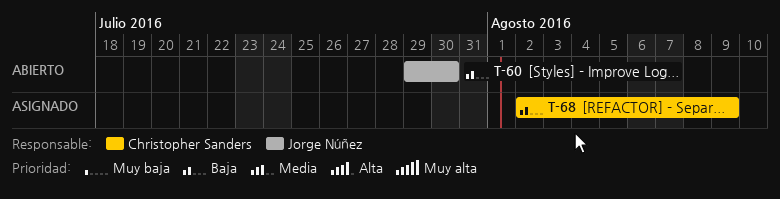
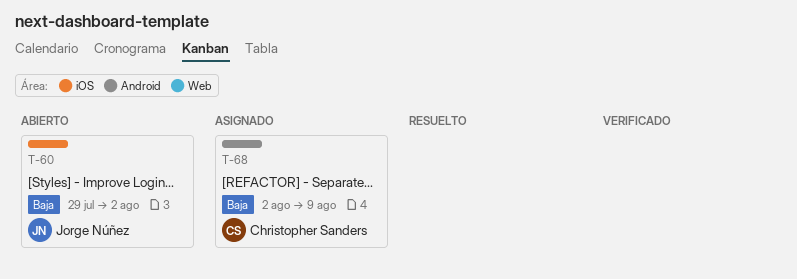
T-60, due: Jul 30 -> Aug 2

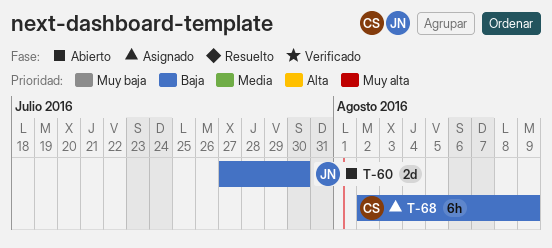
T-60, start: Jul 29 -> Jul 27
T-60, due: Aug 2 -> Jul 30

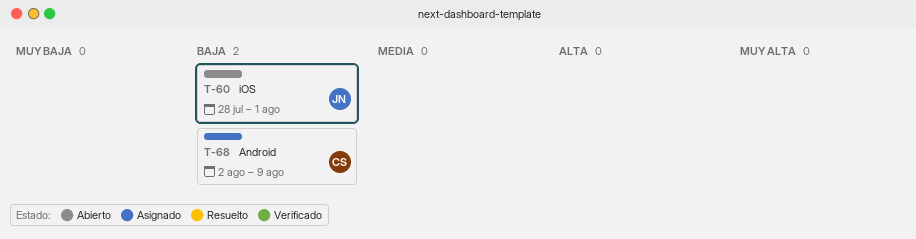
T-60, start: Jul 27 -> Jul 28
T-60, due: Jul 30 -> Aug 1

